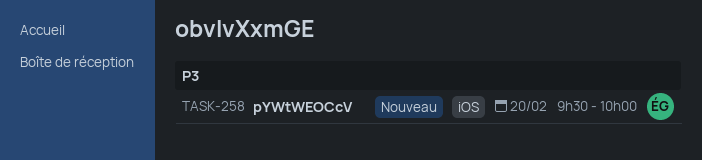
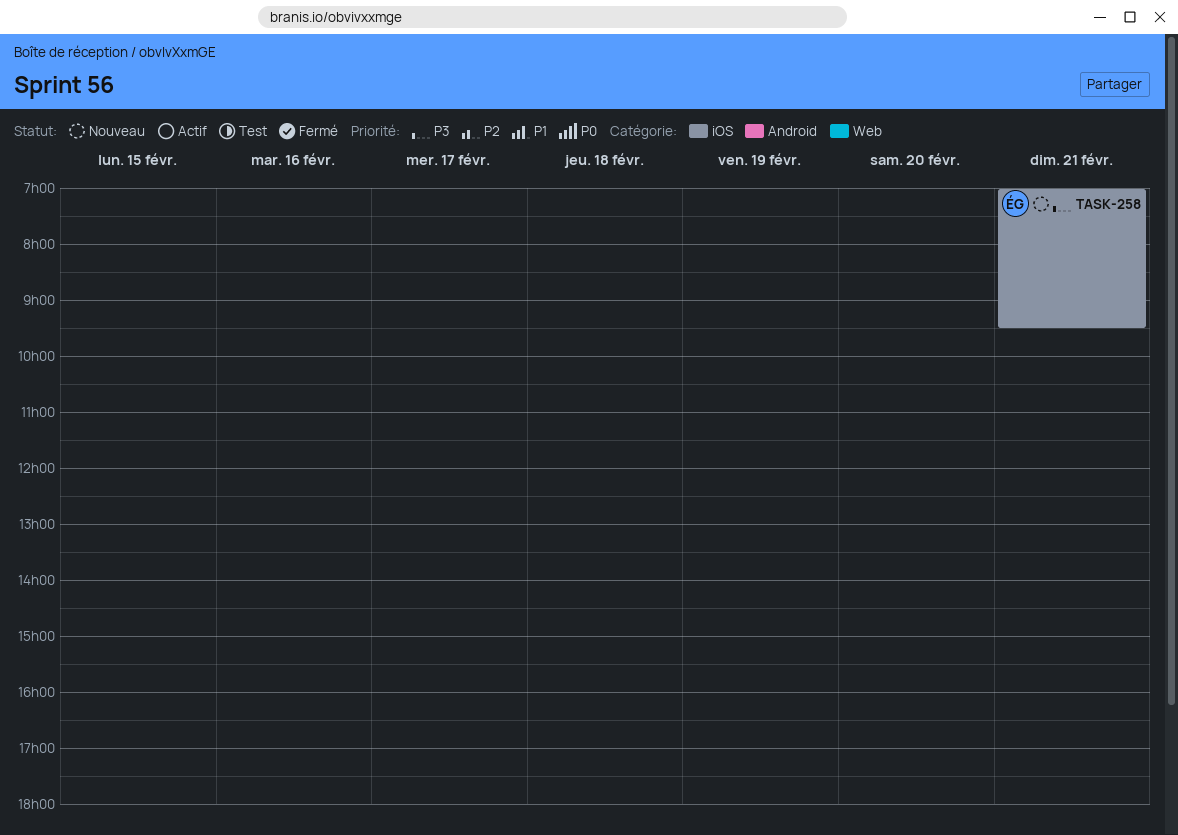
TASK-258, day: Feb 20 -> Feb 21
TASK-258, begins: 09:30 -> 07:00
TASK-258, ends: 10:00 -> 09:30

